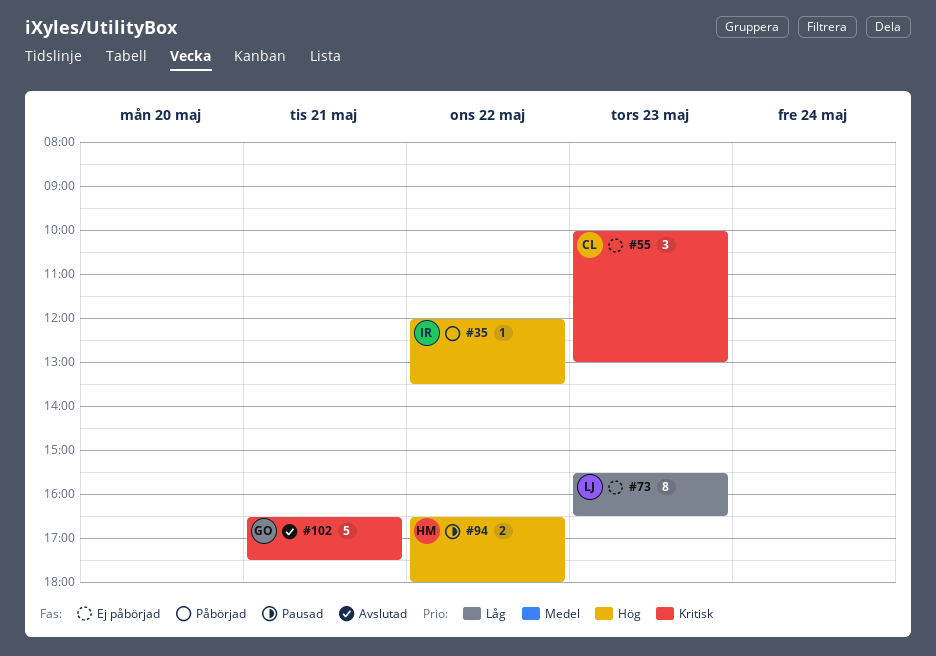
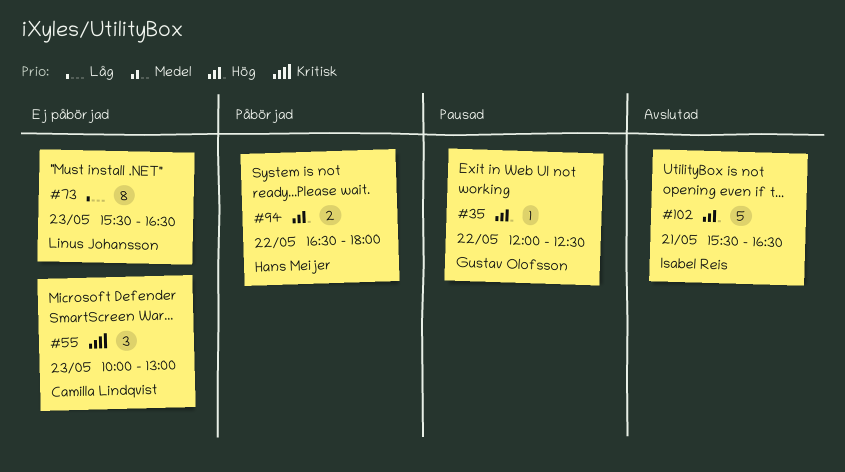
#35, status: Påbörjad -> Pausad
#35, owner: Isabel Reis -> Gustav Olofsson
#35, ends: 13:30 -> 12:30
#94, status: Pausad -> Påbörjad
#102, owner: Gustav Olofsson -> Isabel Reis
#102, priority: Kritisk -> Hög
#102, begins: 16:30 -> 15:30
#102, ends: 17:30 -> 16:30

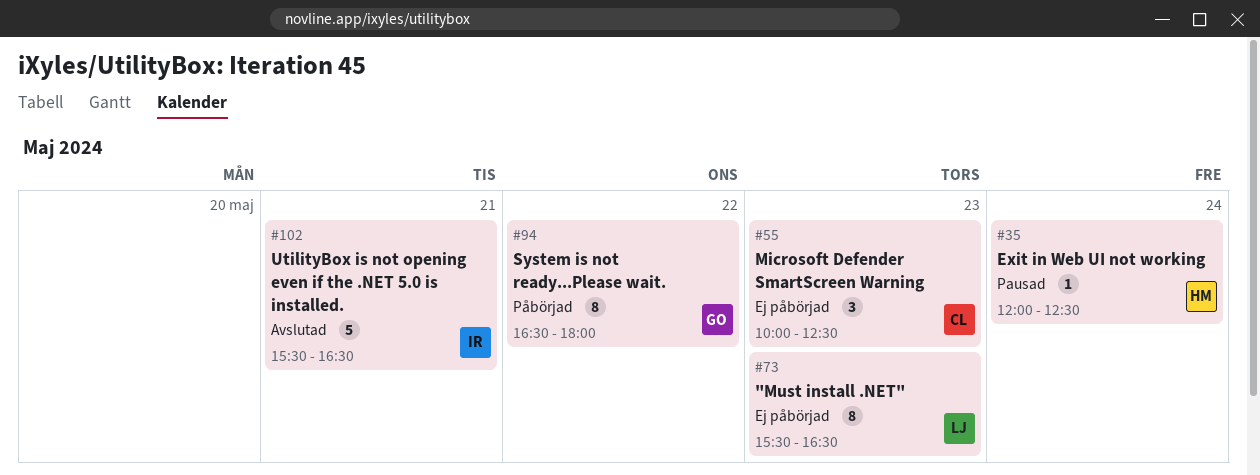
#35, owner: Gustav Olofsson -> Hans Meijer
#35, day: May 22 -> May 24
#55, ends: 13:00 -> 12:30
#94, owner: Hans Meijer -> Gustav Olofsson
#94, estimate: 2 -> 8

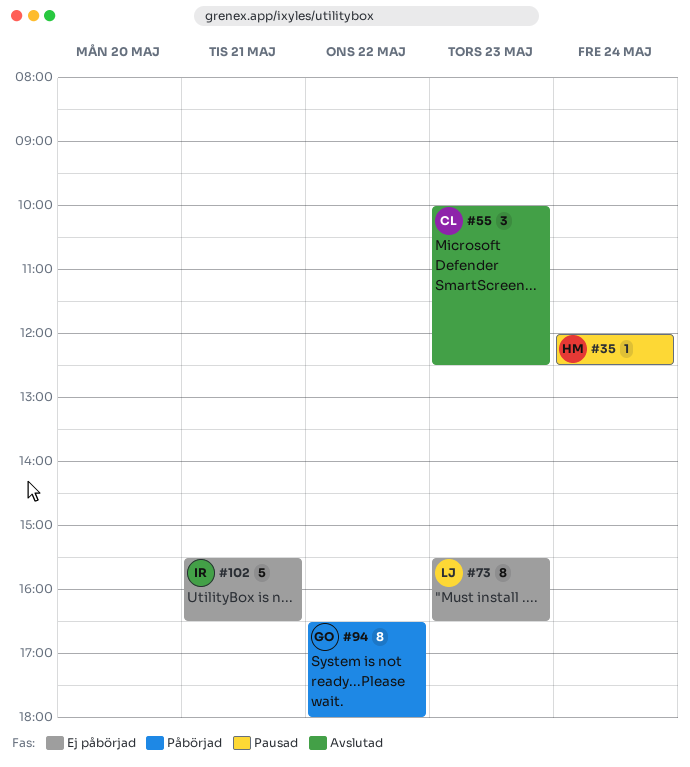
#55, status: Ej påbörjad -> Avslutad
#102, status: Avslutad -> Ej påbörjad

